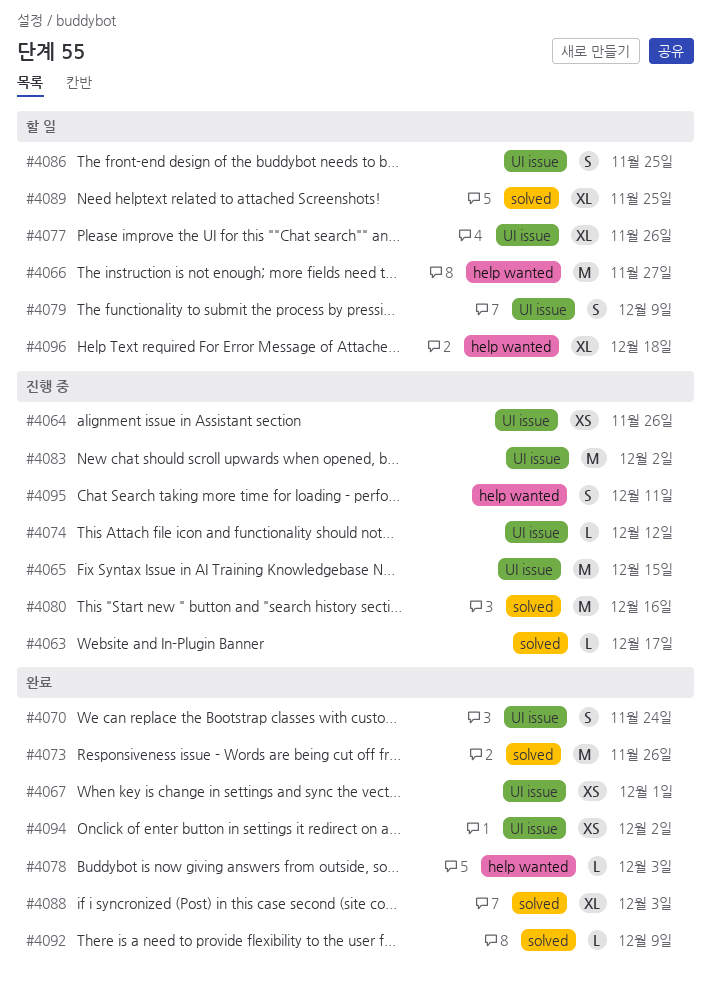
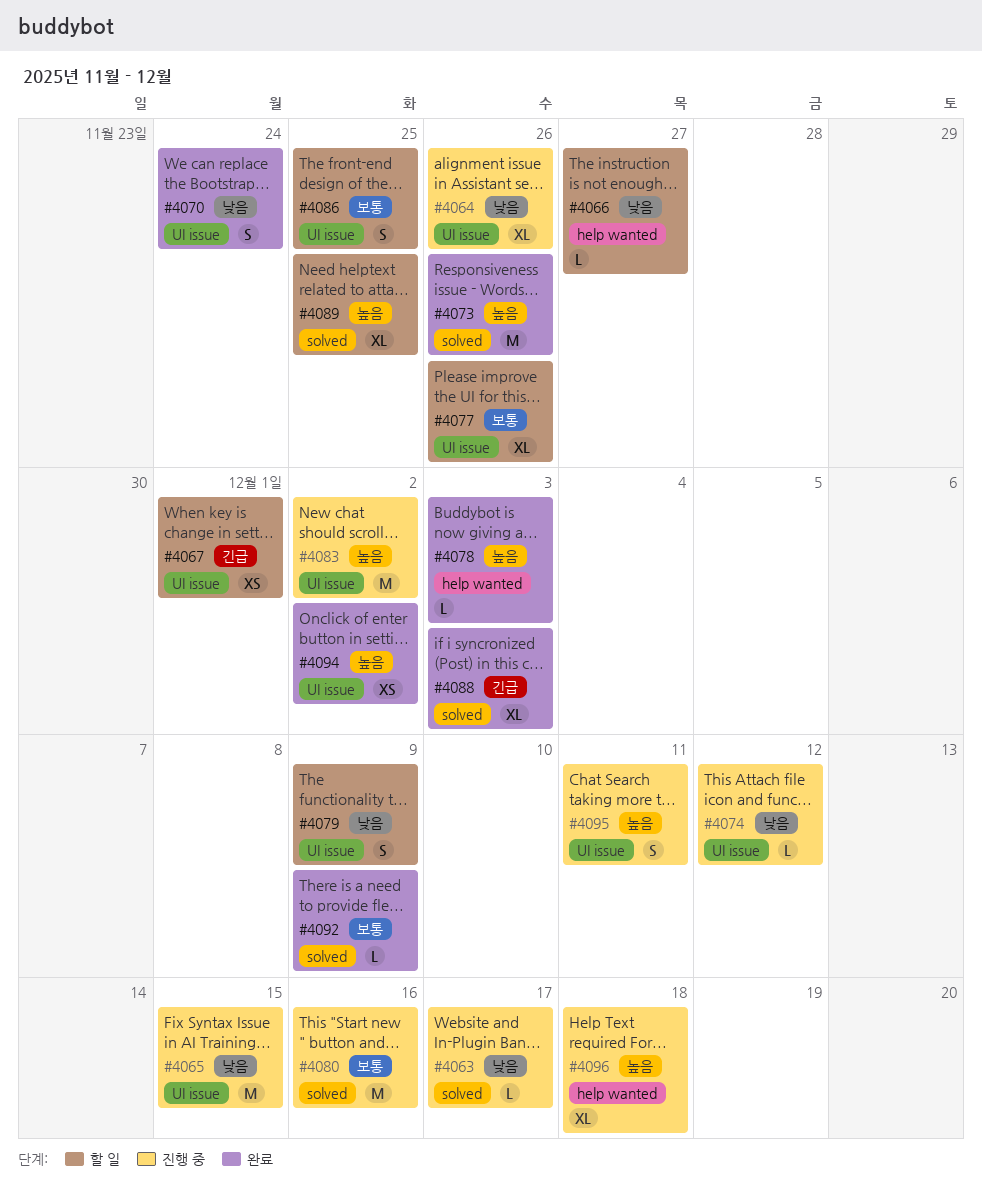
#4064, estimate: XS -> XL
#4066, estimate: M -> L
#4067, status: 완료 -> 할 일
#4095, label: help wanted -> UI issue
#4096, status: 할 일 -> 진행 중

